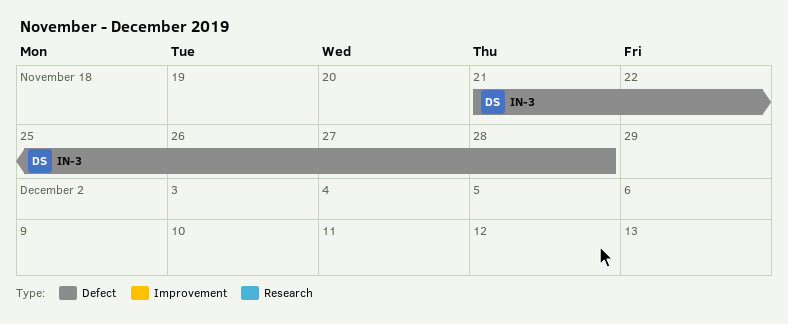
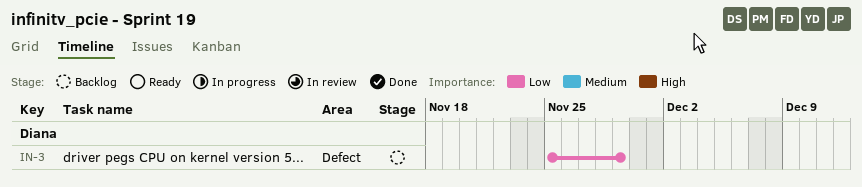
IN-3, start: Nov 21 -> Nov 25
IN-3, due: Nov 28 -> Nov 29

